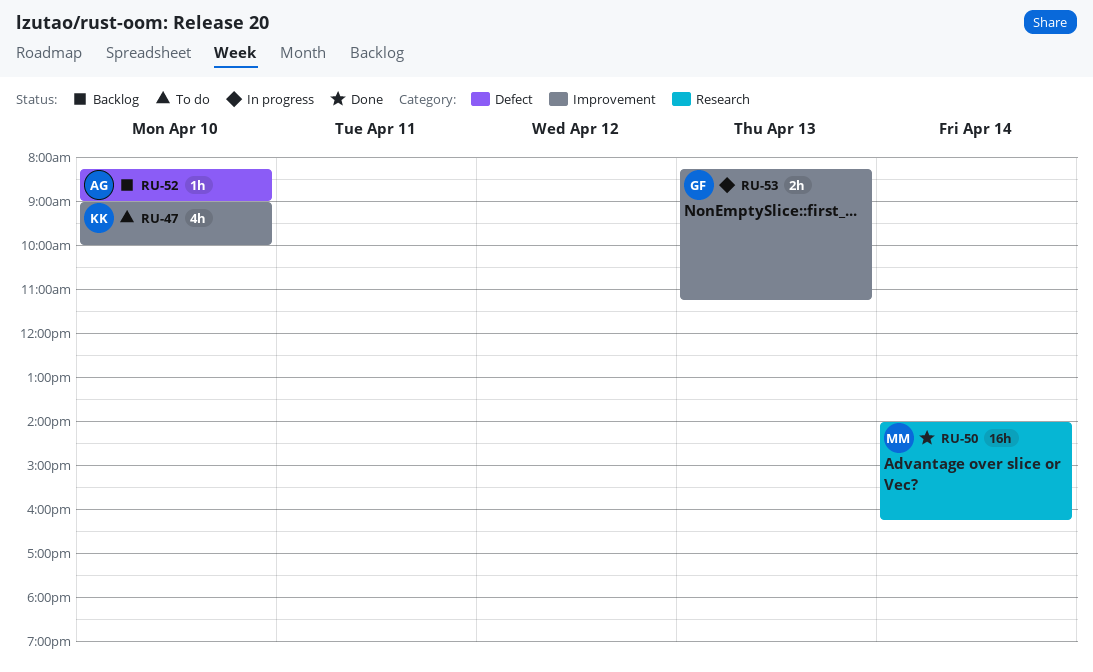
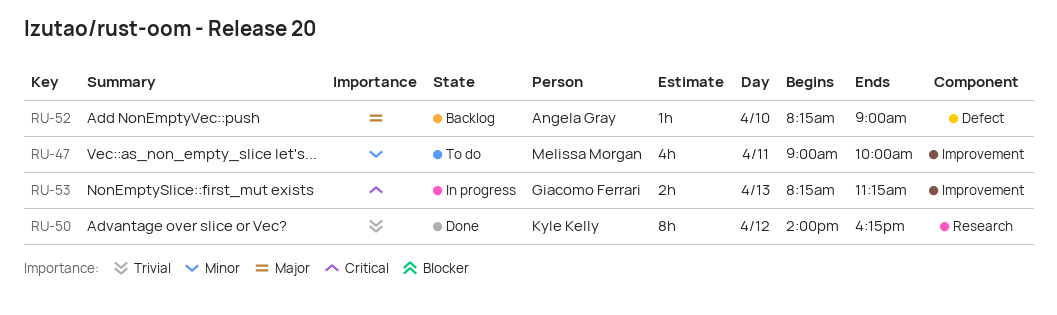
RU-47, owner: Kyle Kelly -> Melissa Morgan
RU-47, day: Apr 10 -> Apr 11
RU-50, owner: Melissa Morgan -> Kyle Kelly
RU-50, estimate: 16h -> 8h
RU-50, day: Apr 14 -> Apr 12

